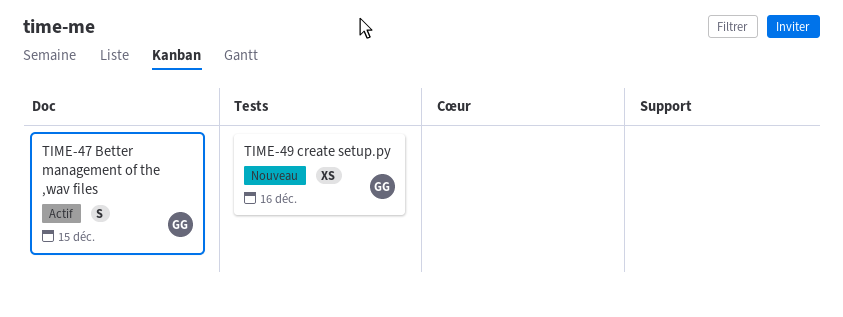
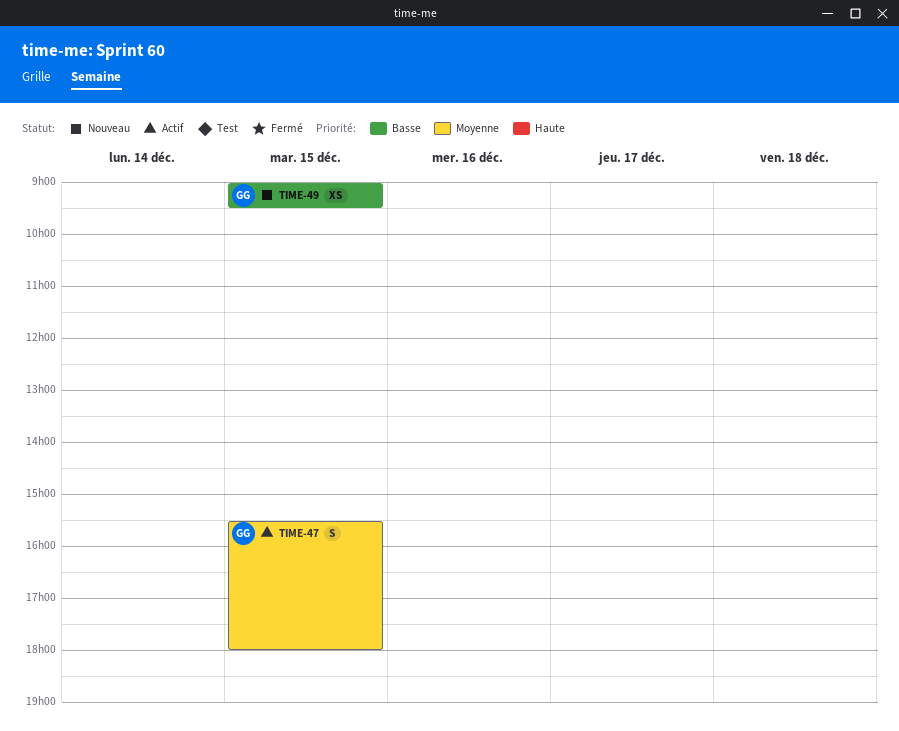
TIME-49, day: Dec 16 -> Dec 15

